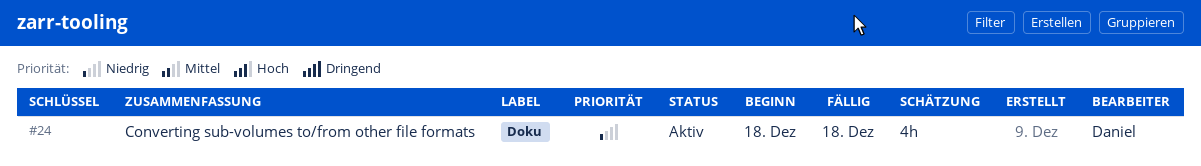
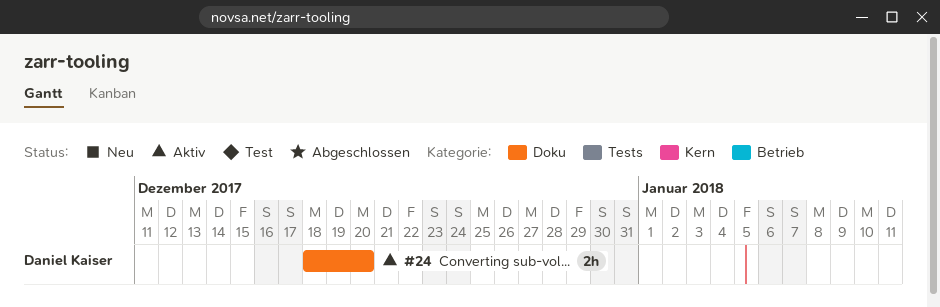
#24, estimate: 4h -> 2h
#24, due: Dec 18 -> Dec 20

